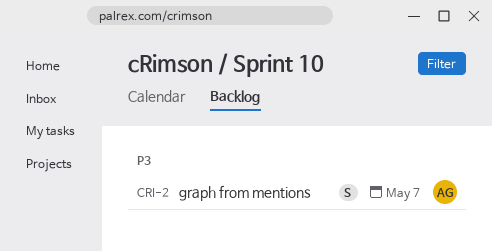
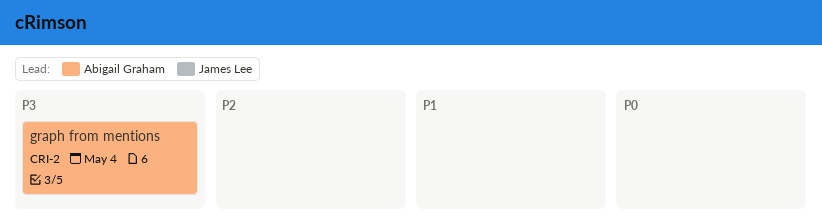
CRI-2, due: May 7 -> May 4

